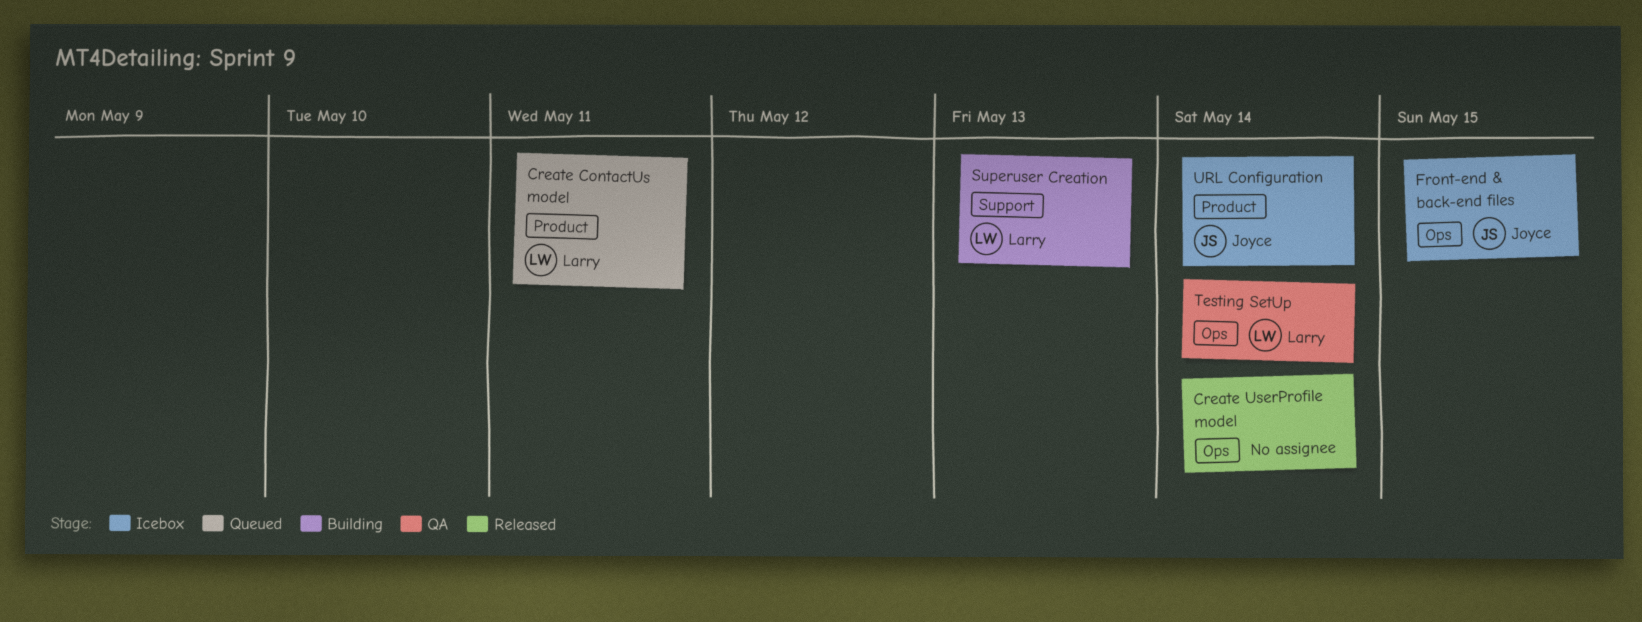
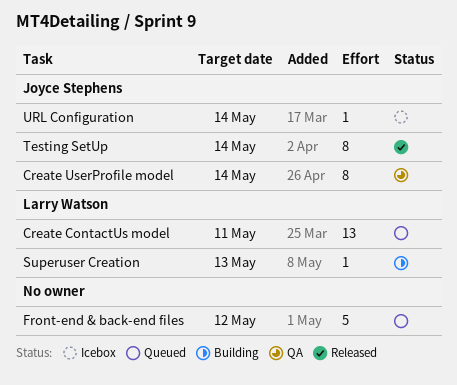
Create UserProfile model, status: Released -> QA
Create UserProfile model, owner: none -> Joyce Stephens
Front-end & back-end files, status: Icebox -> Queued
Front-end & back-end files, owner: Joyce Stephens -> none
Front-end & back-end files, due: May 15 -> May 12
Testing SetUp, status: QA -> Released
Testing SetUp, owner: Larry Watson -> Joyce Stephens

